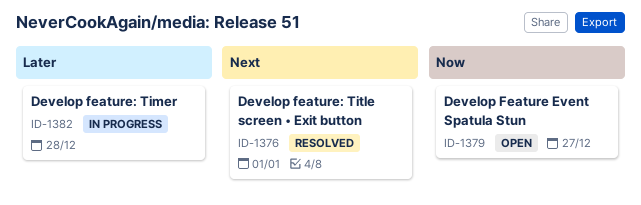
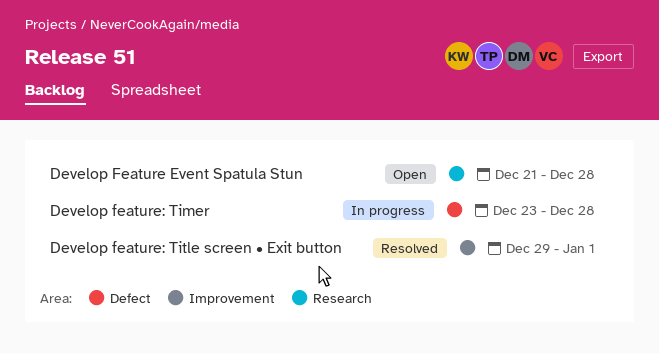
Develop Feature Event Spatula Stun, due: Dec 27 -> Dec 28

